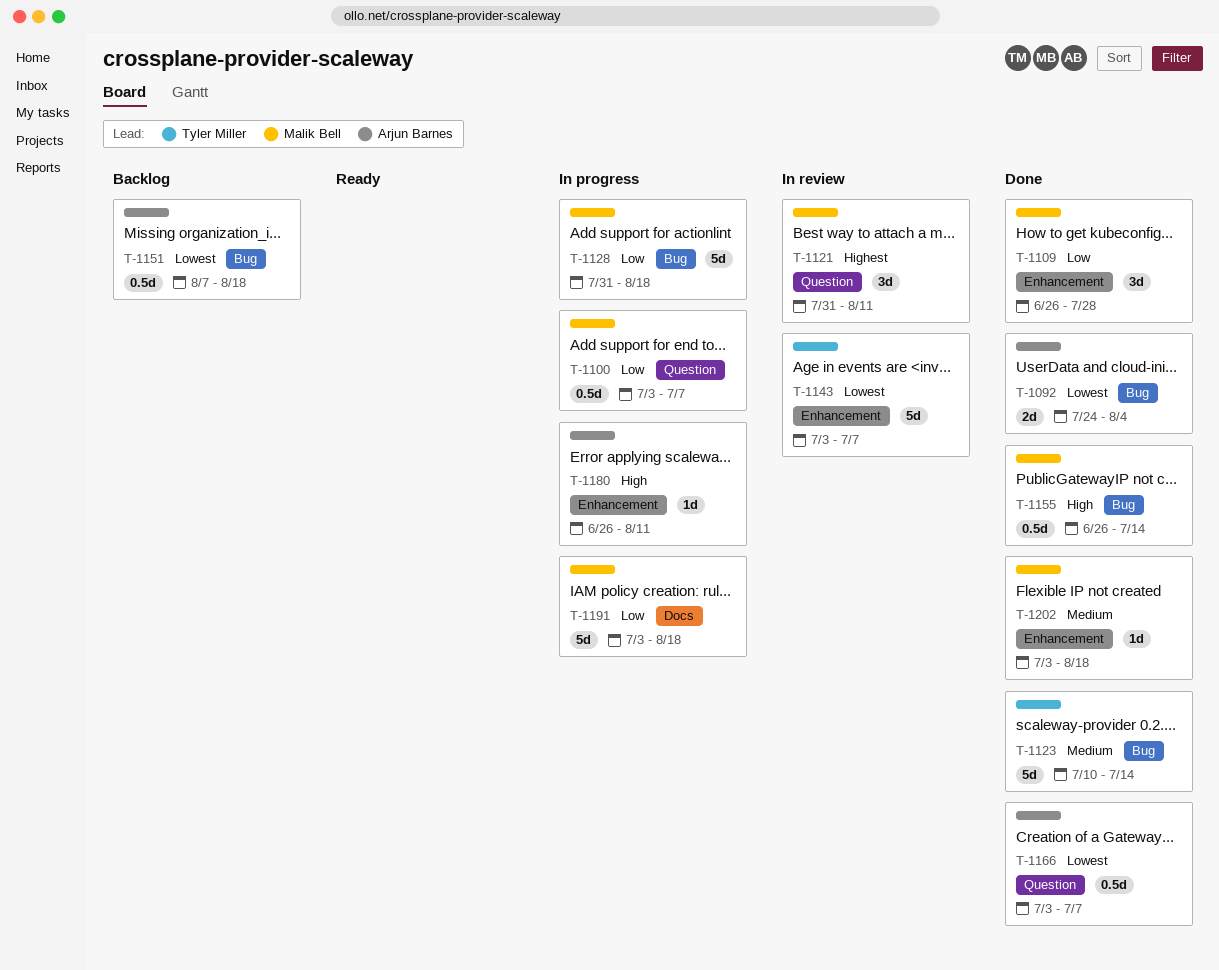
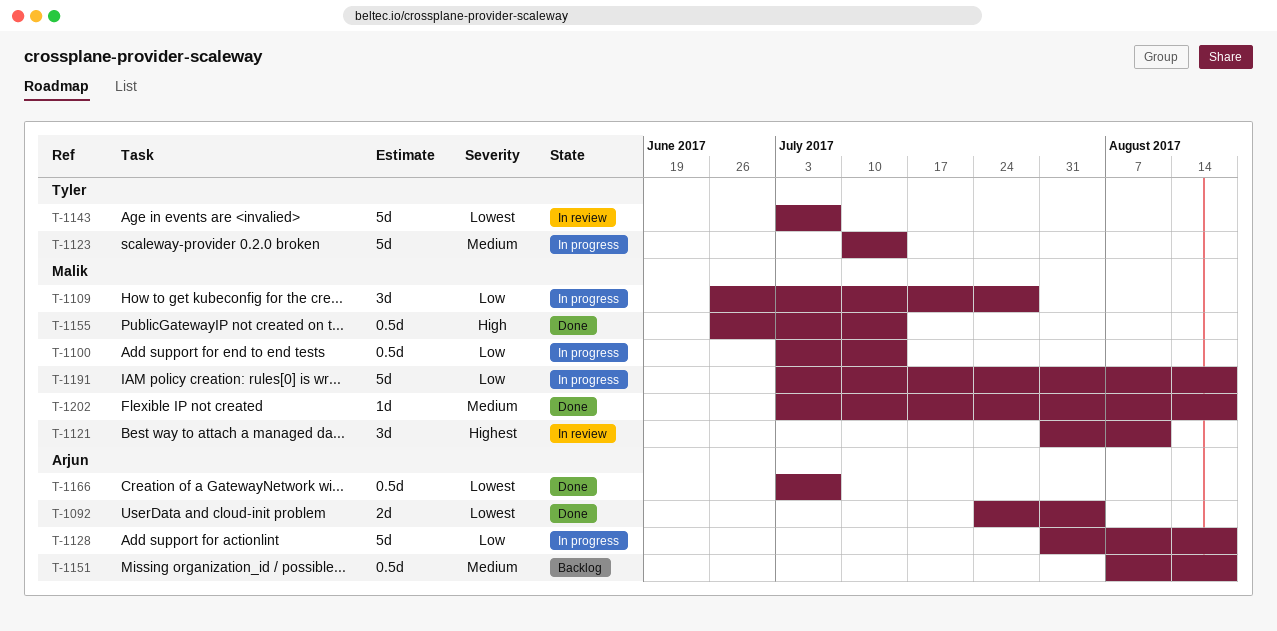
T-1100, due: Jul 7 -> Jul 14
T-1109, status: Done -> In progress
T-1123, status: Done -> In progress
T-1128, owner: Malik Bell -> Arjun Barnes
T-1151, priority: Lowest -> Medium
T-1180: present -> none

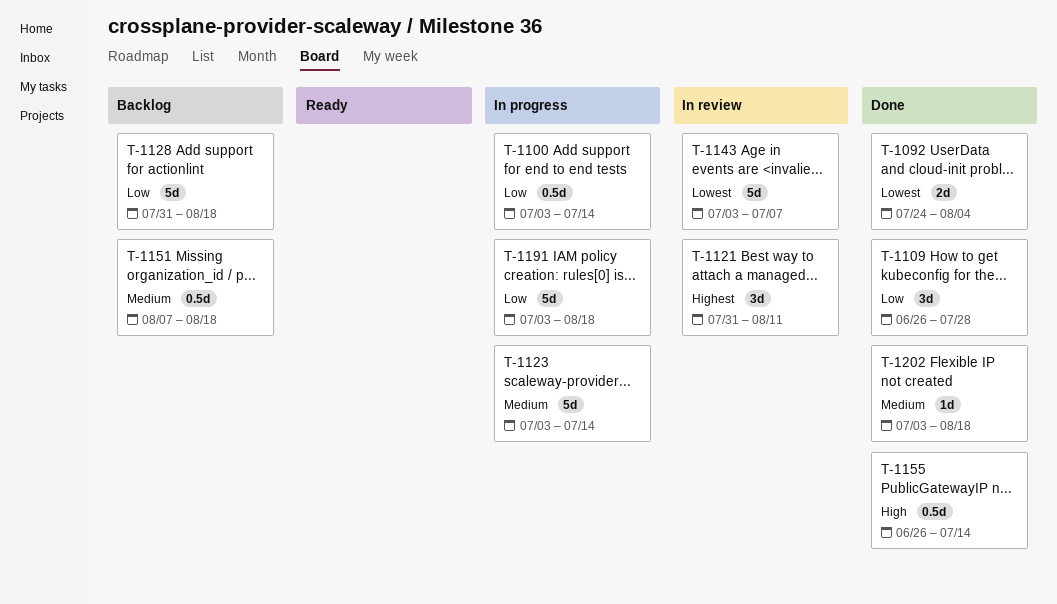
T-1109, status: In progress -> Done
T-1123, start: Jul 10 -> Jul 3
T-1128, status: In progress -> Backlog
T-1166: present -> none

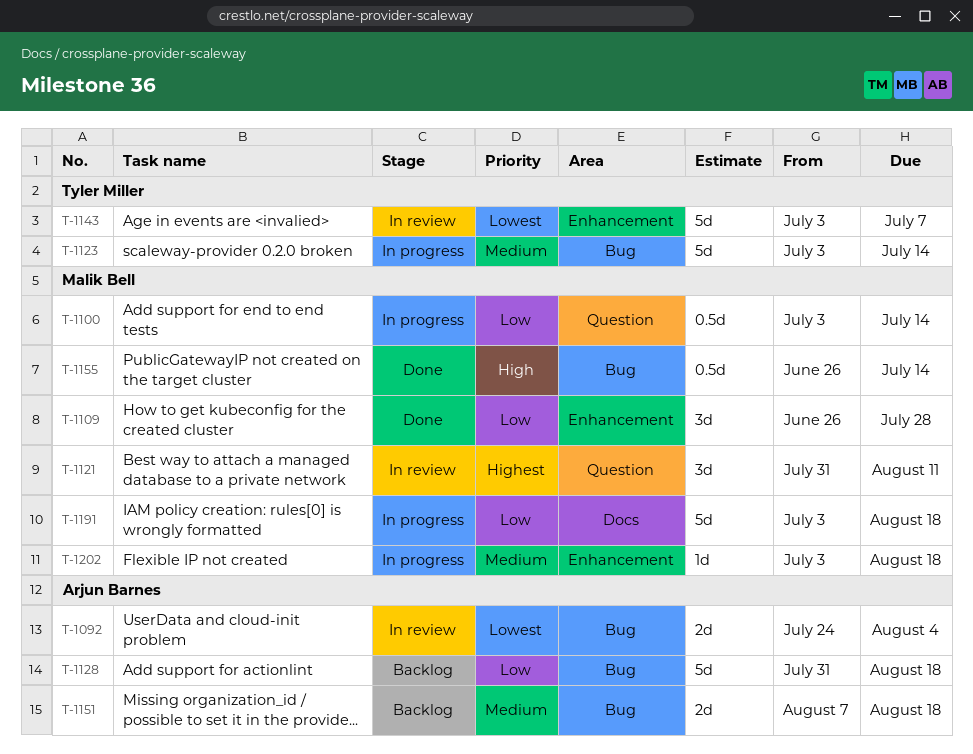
T-1092, status: Done -> In review
T-1151, estimate: 0.5d -> 2d
T-1202, status: Done -> In progress

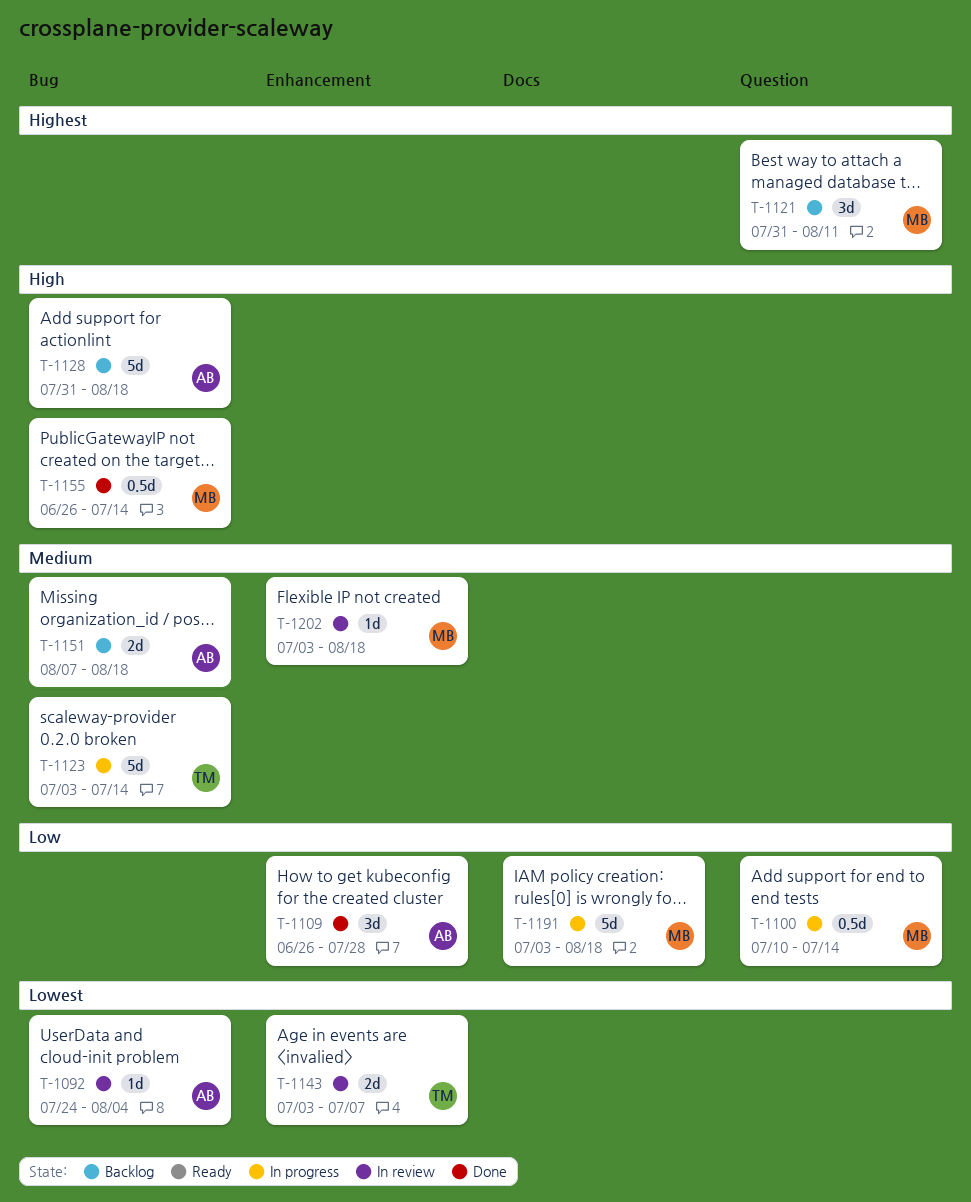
T-1092, estimate: 2d -> 1d
T-1100, start: Jul 3 -> Jul 10
T-1109, owner: Malik Bell -> Arjun Barnes
T-1121, status: In review -> Backlog
T-1128, priority: Low -> High
T-1143, estimate: 5d -> 2d
T-1202, status: In progress -> In review

